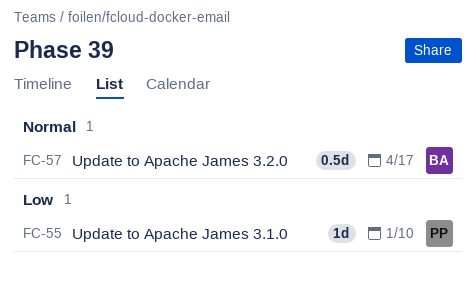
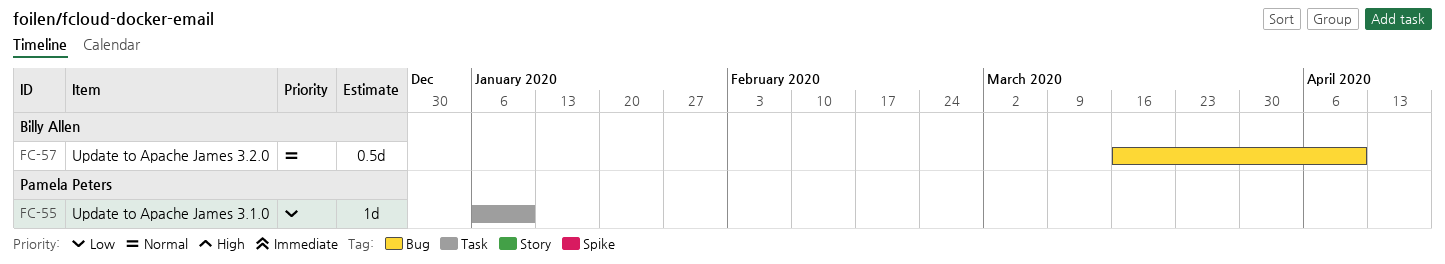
FC-57, due: Apr 17 -> Apr 10

